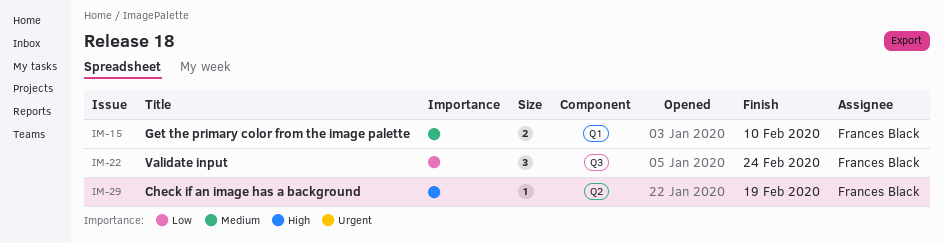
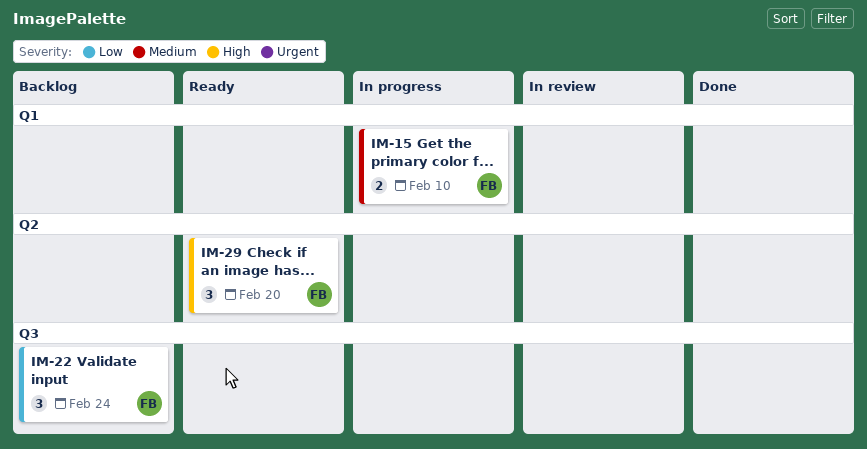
IM-29, estimate: 1 -> 3
IM-29, due: Feb 19 -> Feb 20

